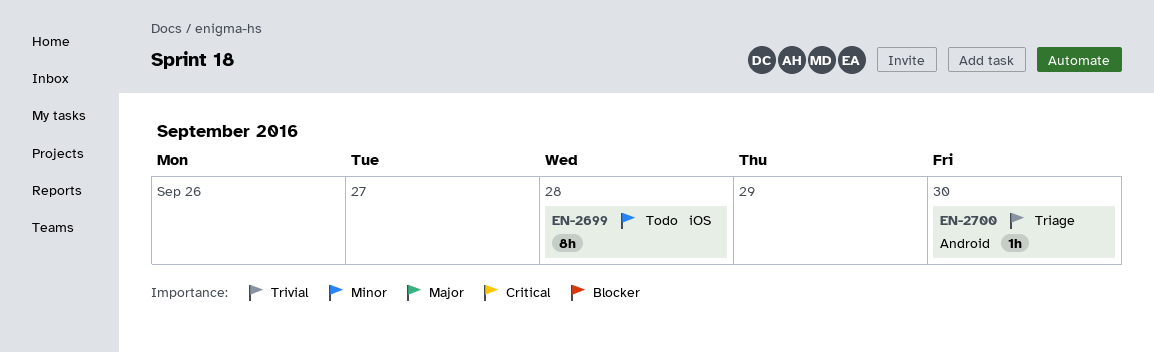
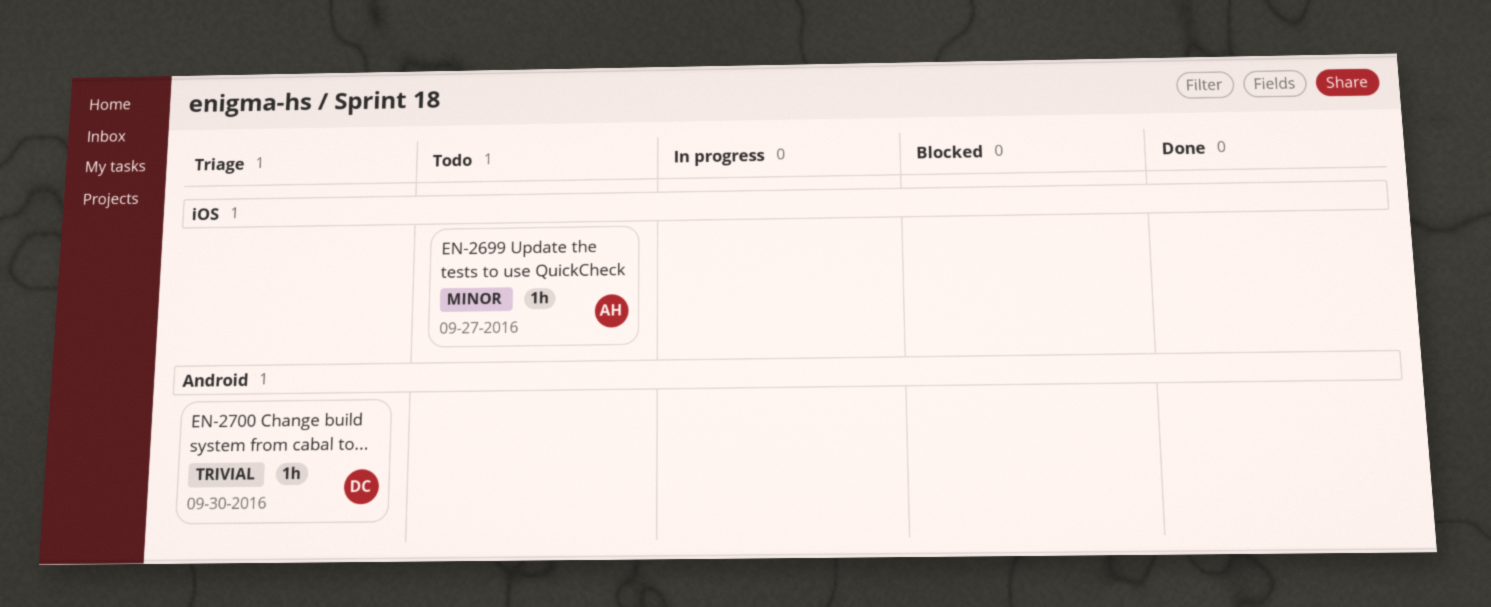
EN-2699, estimate: 8h -> 1h
EN-2699, day: Sep 28 -> Sep 27

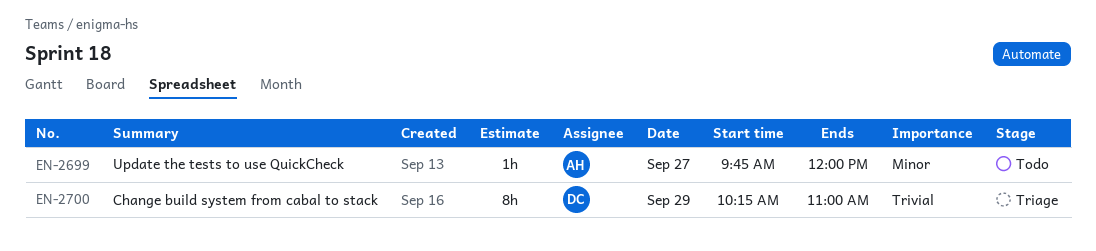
EN-2700, estimate: 1h -> 8h
EN-2700, day: Sep 30 -> Sep 29

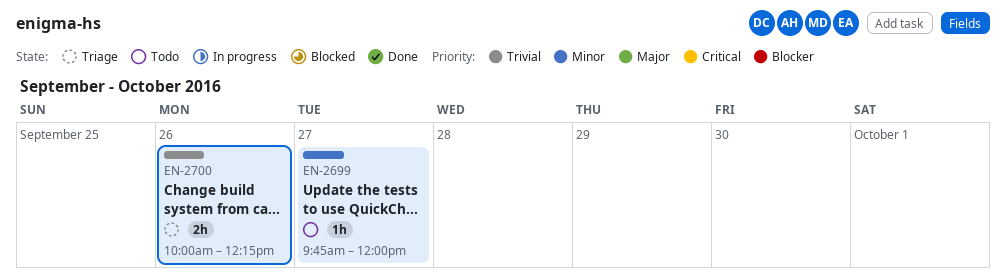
EN-2700, estimate: 8h -> 2h
EN-2700, day: Sep 29 -> Sep 26
EN-2700, begins: 10:15 -> 10:00
EN-2700, ends: 11:00 -> 12:15

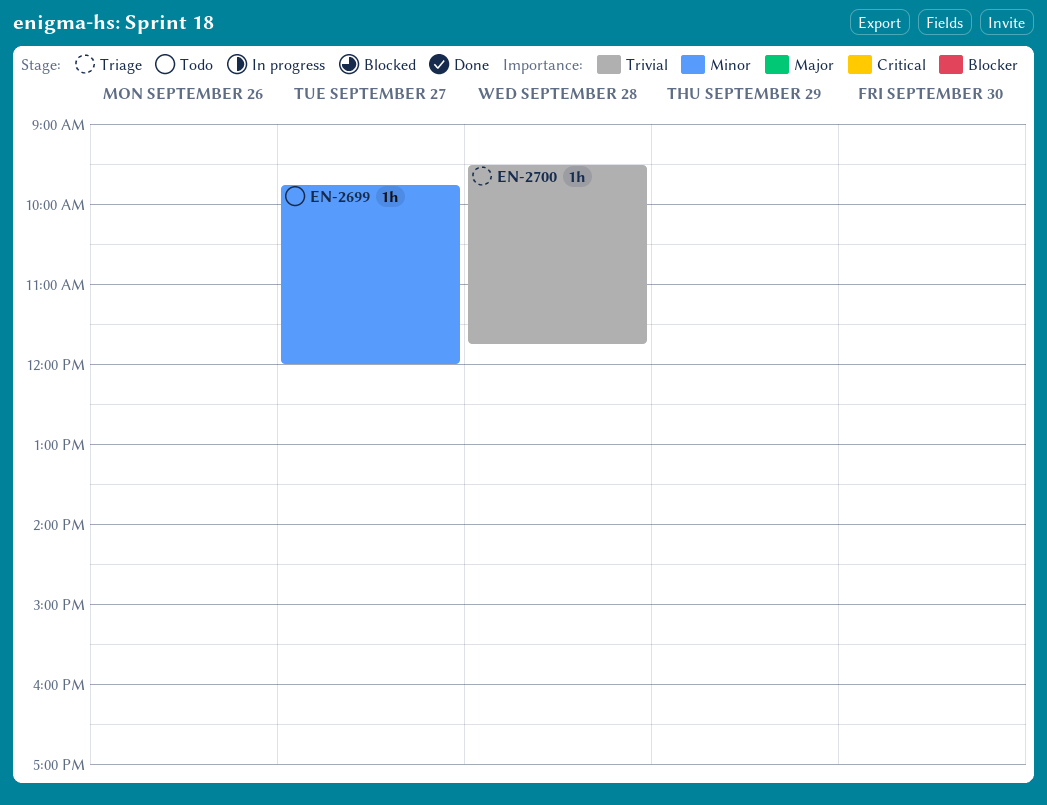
EN-2700, estimate: 2h -> 1h
EN-2700, day: Sep 26 -> Sep 28
EN-2700, begins: 10:00 -> 09:30
EN-2700, ends: 12:15 -> 11:45

